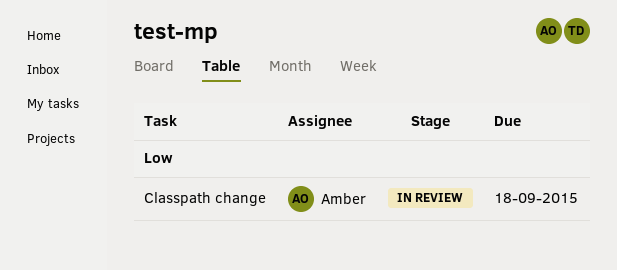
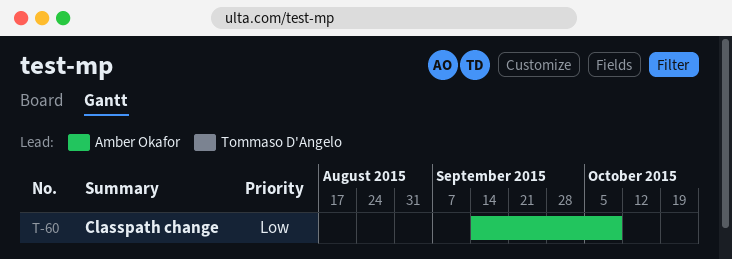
Classpath change, due: Sep 18 -> Oct 9

